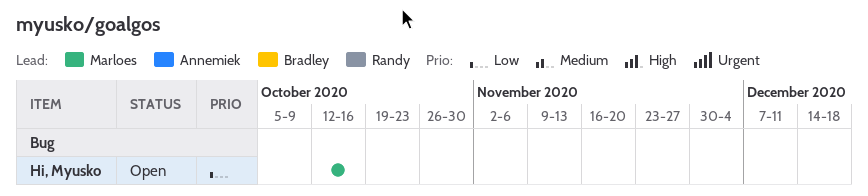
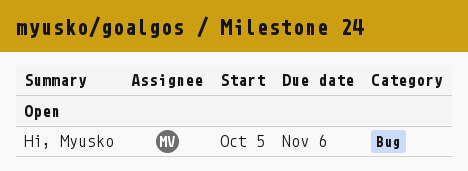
Hi, Myusko, start: Oct 12 -> Oct 5
Hi, Myusko, due: Oct 16 -> Nov 6

